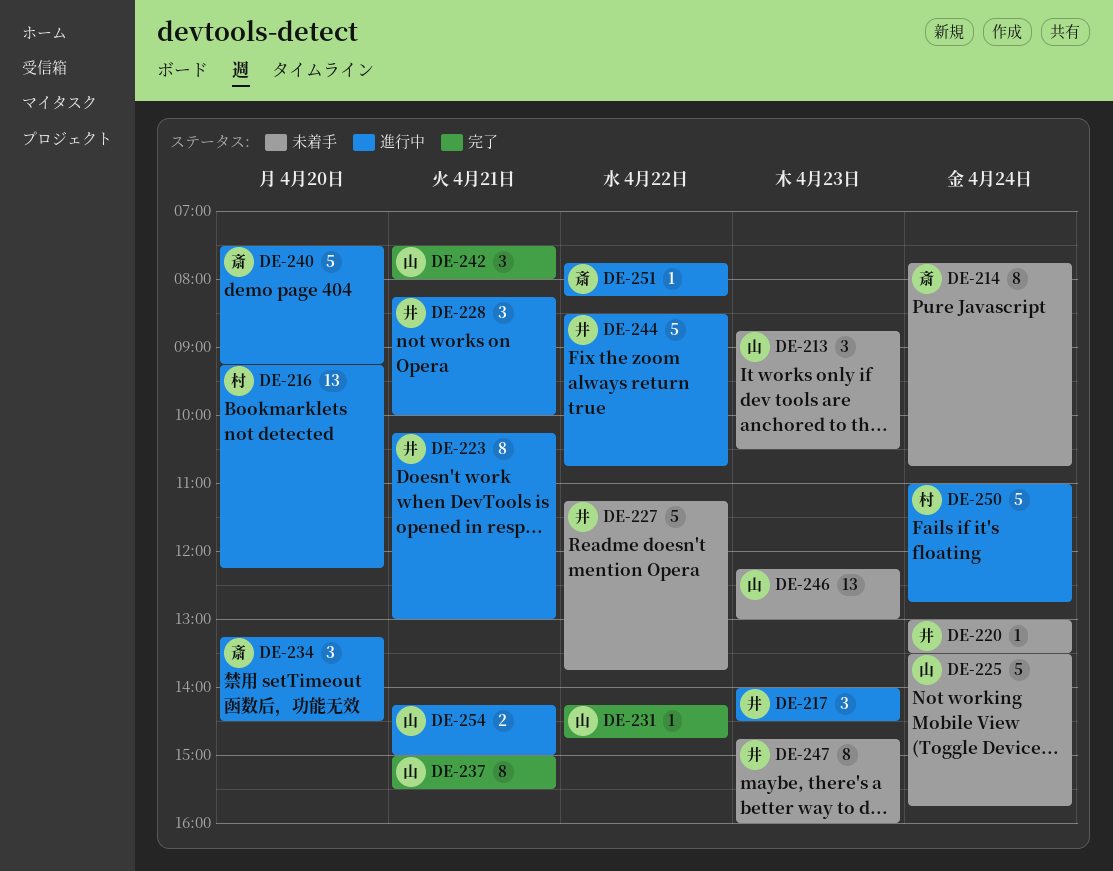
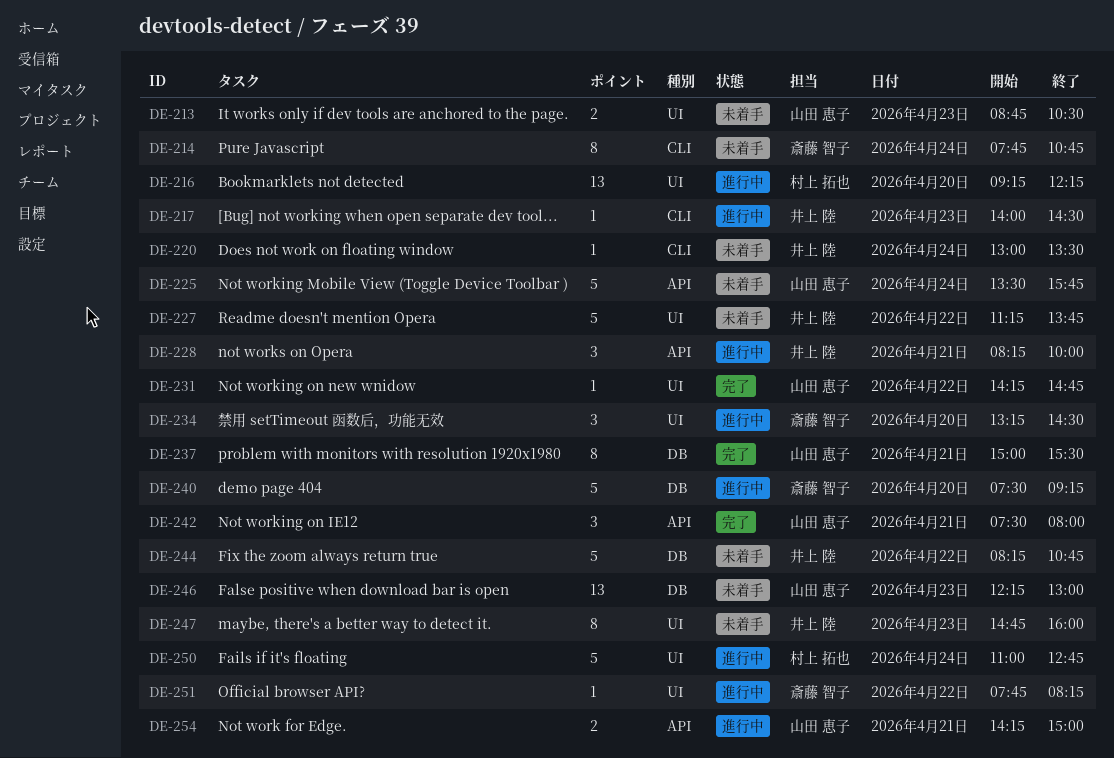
DE-213, estimate: 3 -> 2
DE-217, estimate: 3 -> 1
DE-223: present -> none
DE-244, status: 進行中 -> 未着手
DE-244, begins: 08:30 -> 08:15

